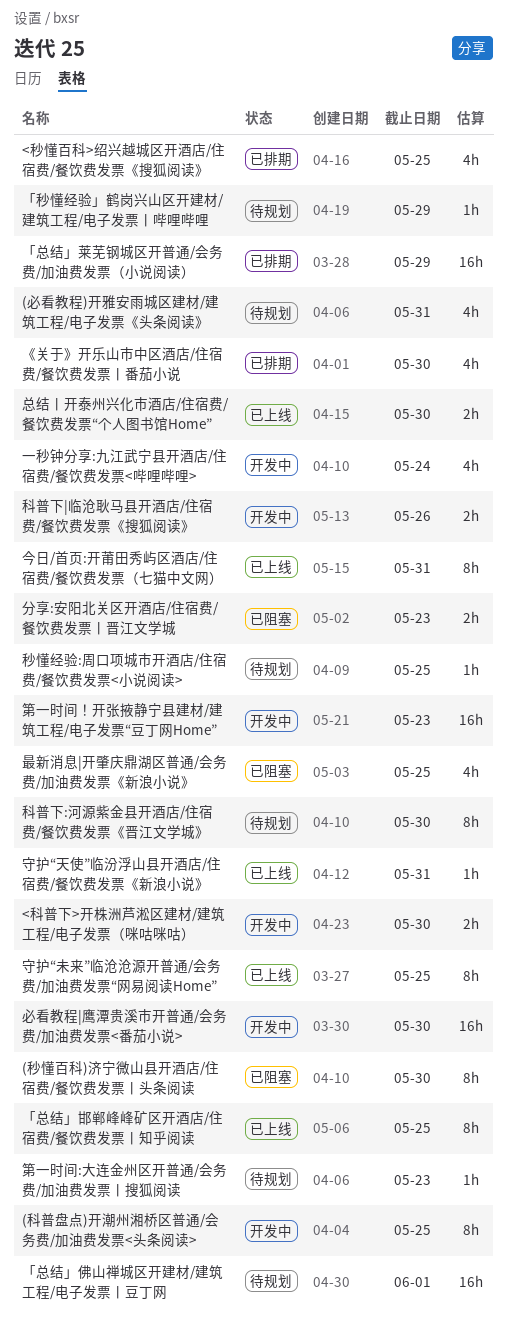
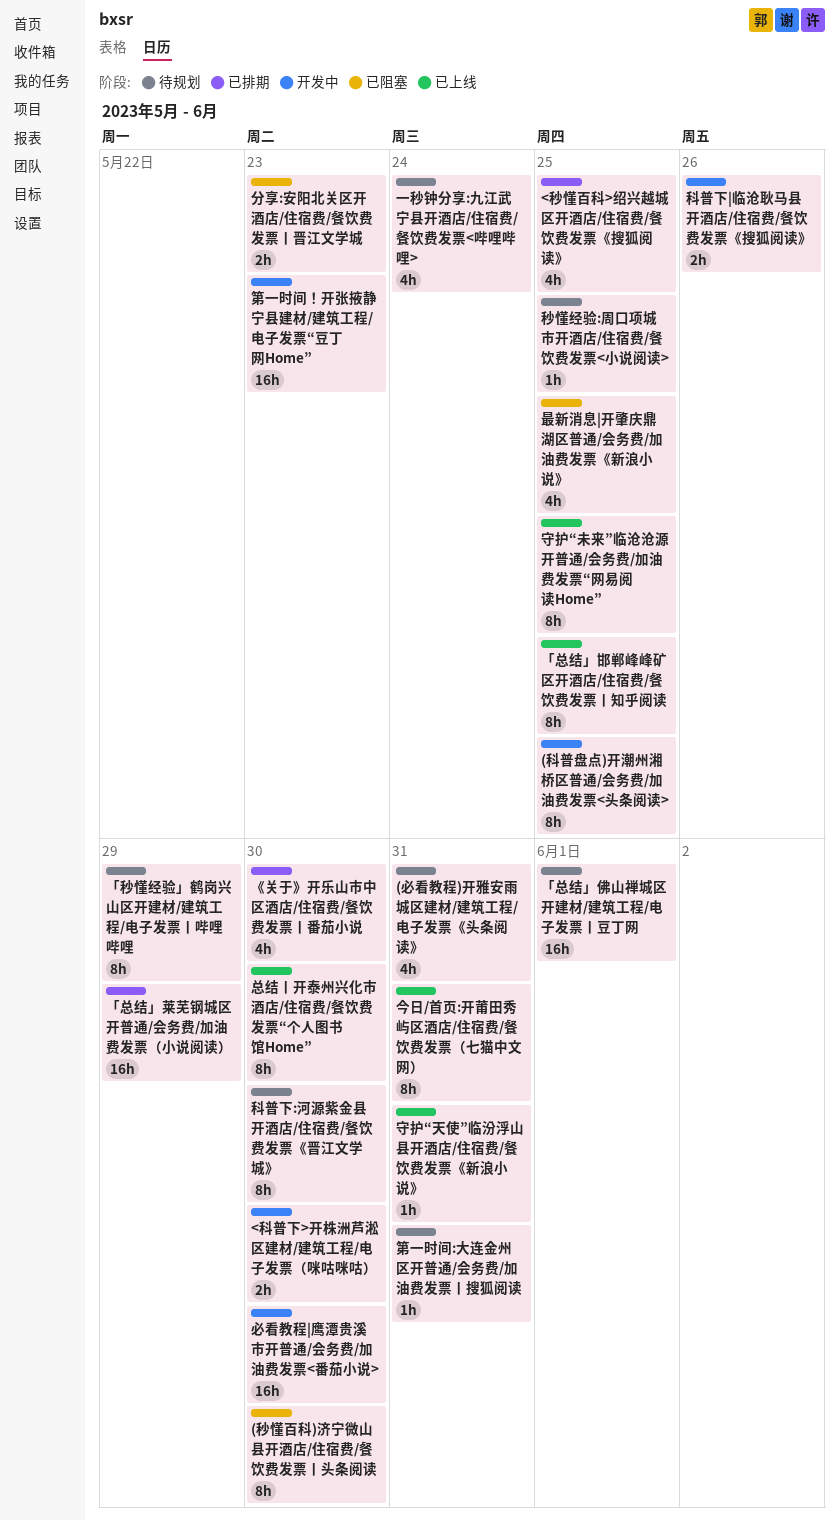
「秒懂经验」鹤岗兴山区开建材/建筑工程/电子发票丨哔哩哔哩, estimate: 1h -> 8h
一秒钟分享:九江武宁县开酒店/住宿费/餐饮费发票<哔哩哔哩>, status: 开发中 -> 待规划
总结丨开泰州兴化市酒店/住宿费/餐饮费发票“个人图书馆Home”, estimate: 2h -> 8h
第一时间:大连金州区开普通/会务费/加油费发票丨搜狐阅读, due: May 23 -> May 31

